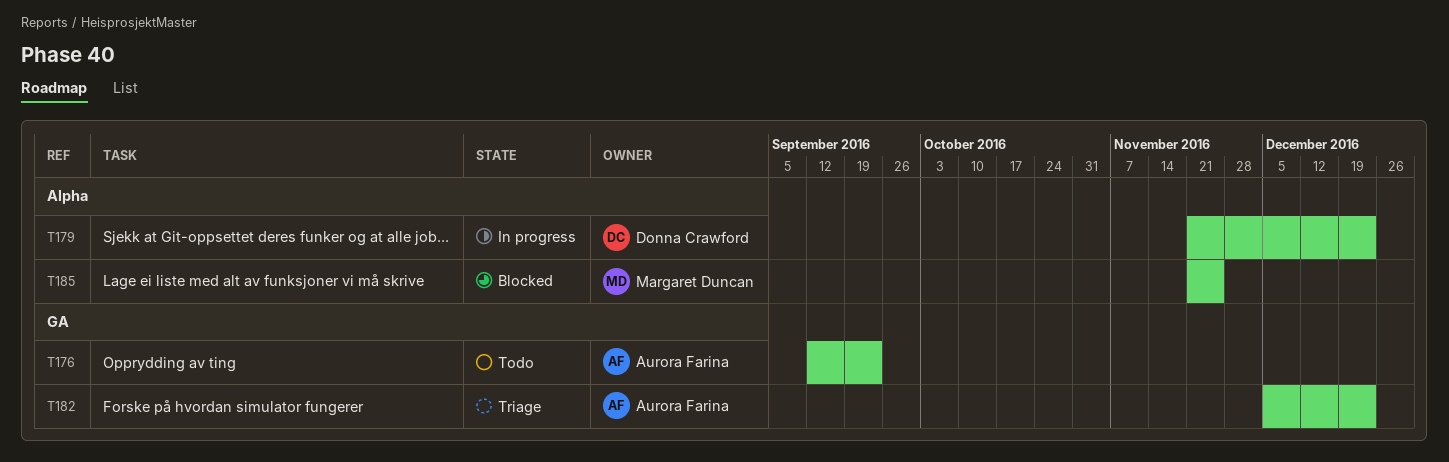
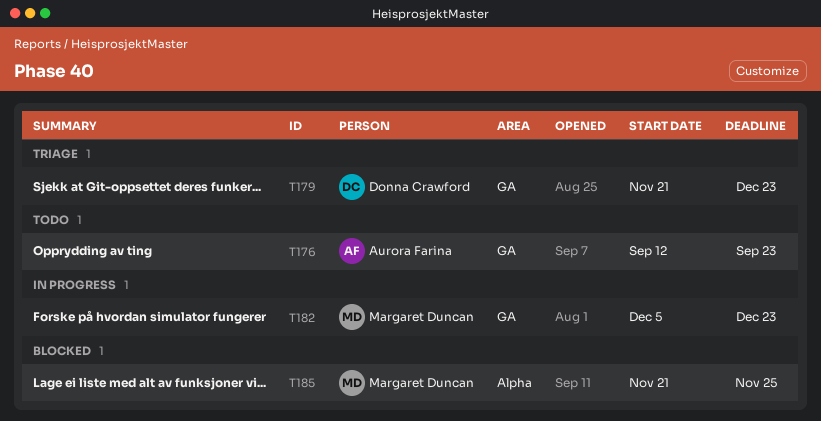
T179, status: In progress -> Triage
T179, label: Alpha -> GA
T182, status: Triage -> In progress
T182, owner: Aurora Farina -> Margaret Duncan

